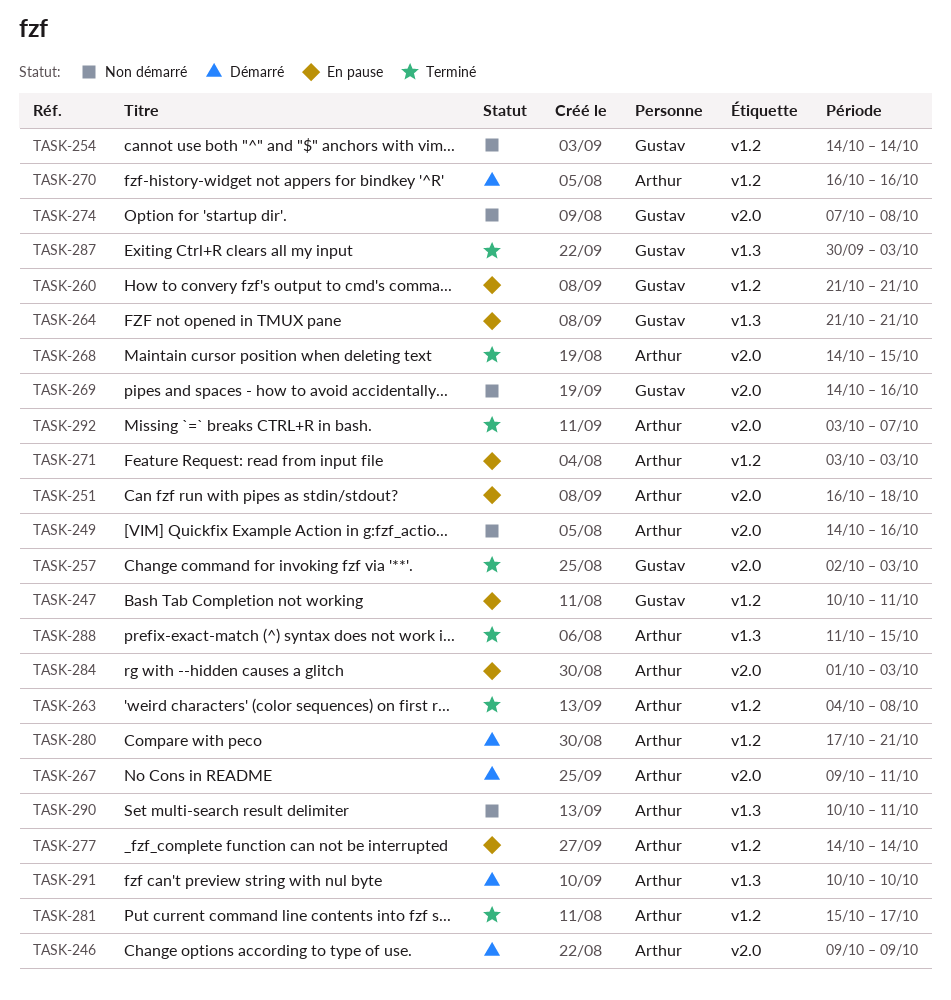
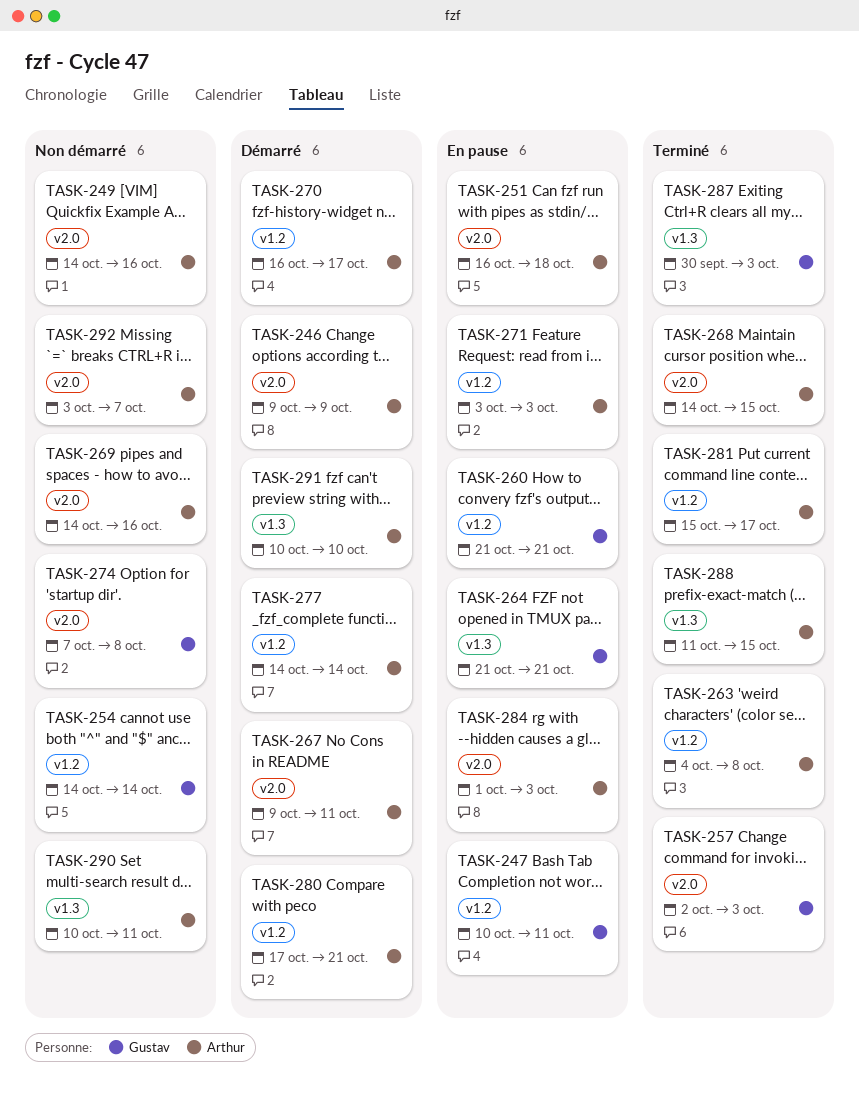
TASK-269, owner: Gustav -> Arthur
TASK-270, due: Oct 16 -> Oct 17
TASK-277, status: En pause -> Démarré
TASK-292, status: Terminé -> Non démarré

